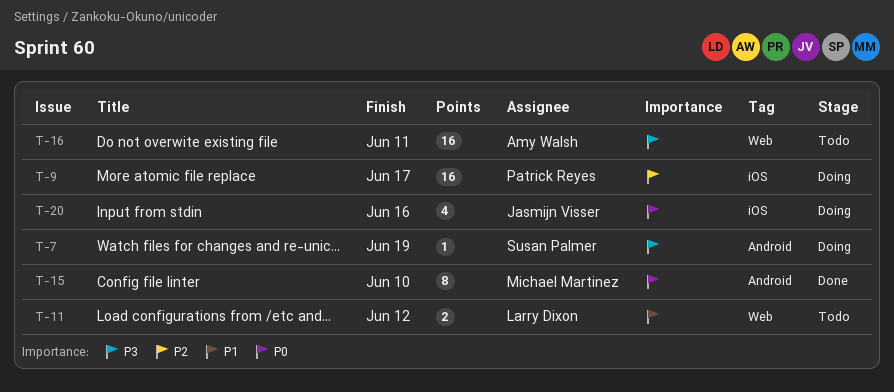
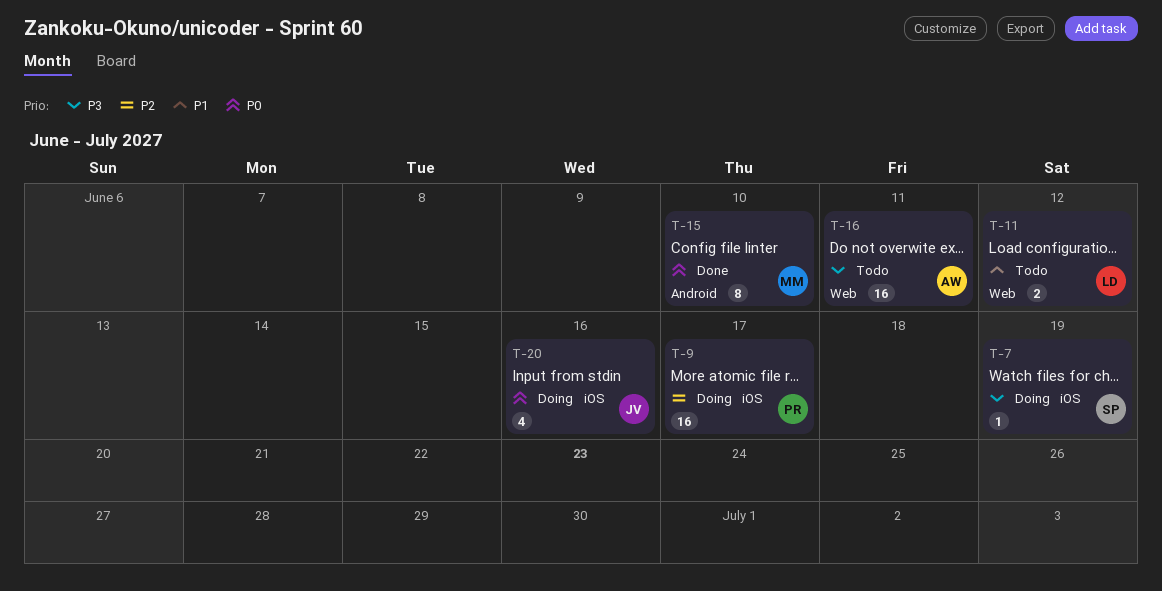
T-7, label: Android -> iOS

